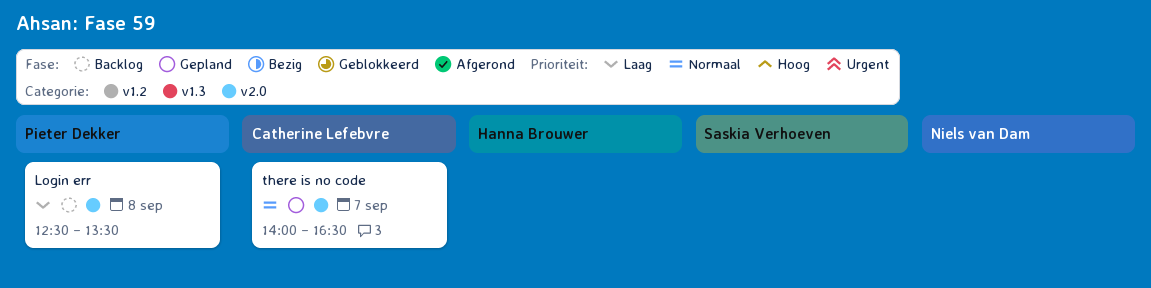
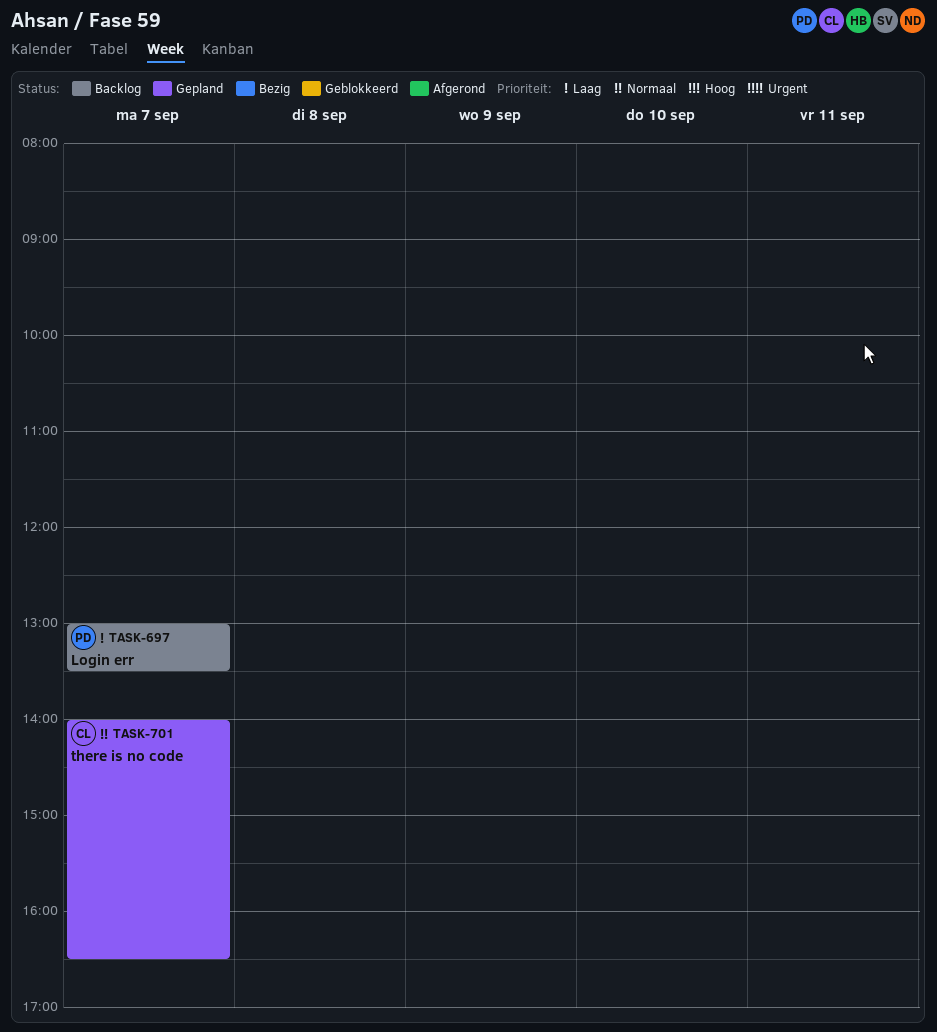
Login err, day: Sep 8 -> Sep 7
Login err, begins: 12:30 -> 13:00

